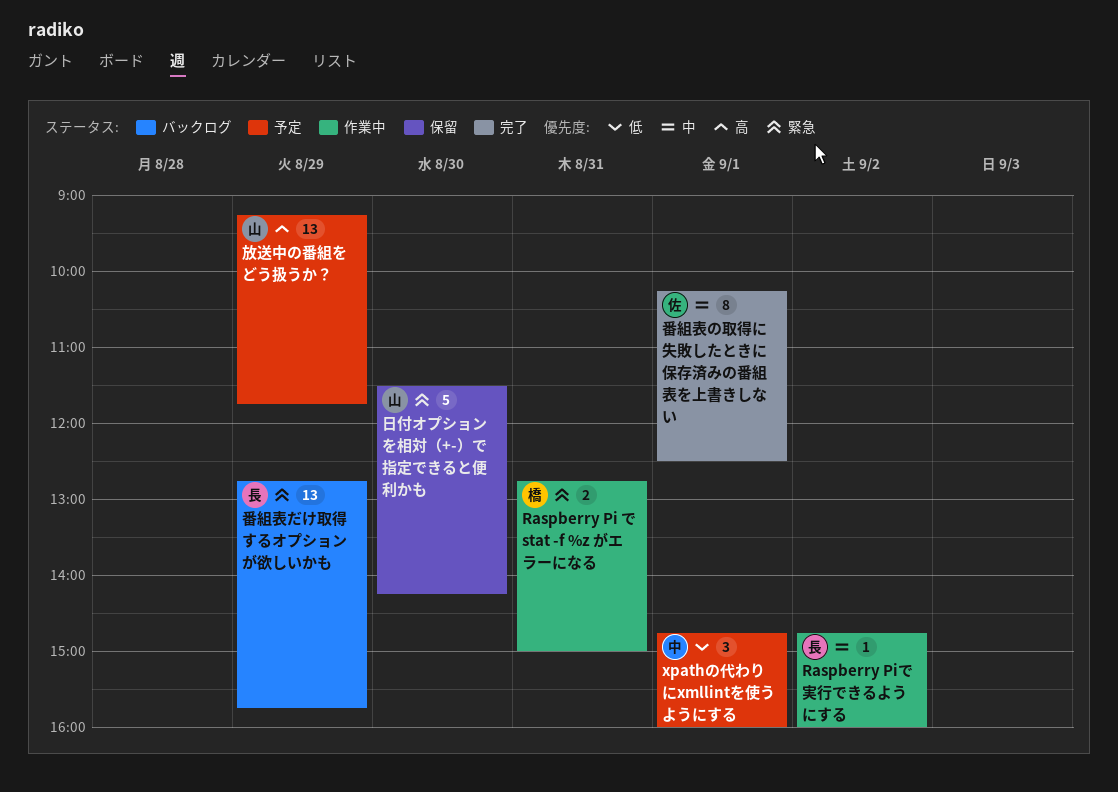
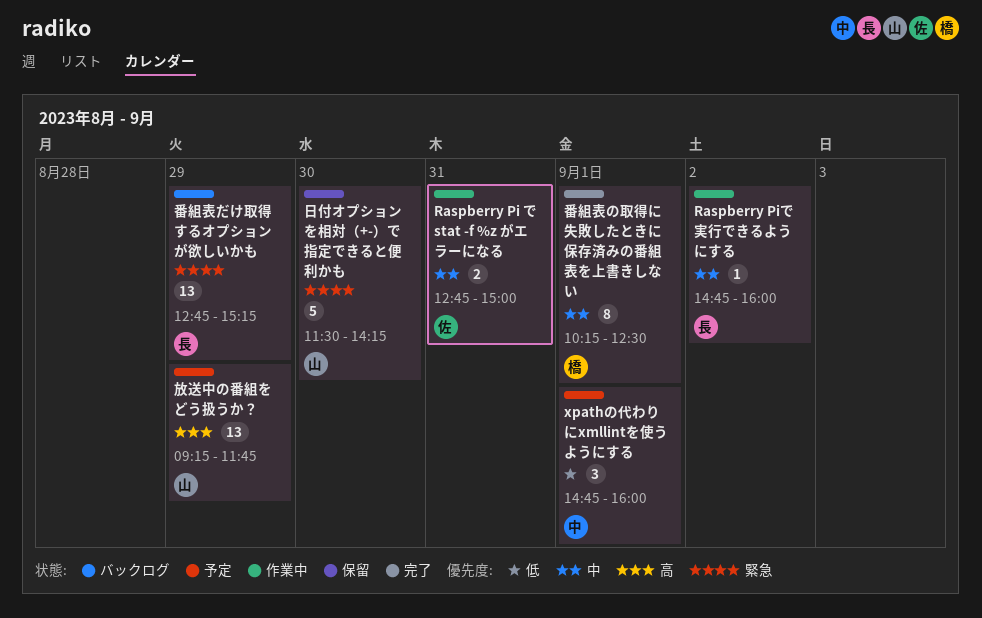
Raspberry Pi で stat -f %z がエラーになる, owner: 橋 -> 佐
Raspberry Pi で stat -f %z がエラーになる, priority: 緊急 -> 中
番組表だけ取得するオプションが欲しいかも, ends: 15:45 -> 15:15
番組表の取得に失敗したときに保存済みの番組表を上書きしない, owner: 佐 -> 橋

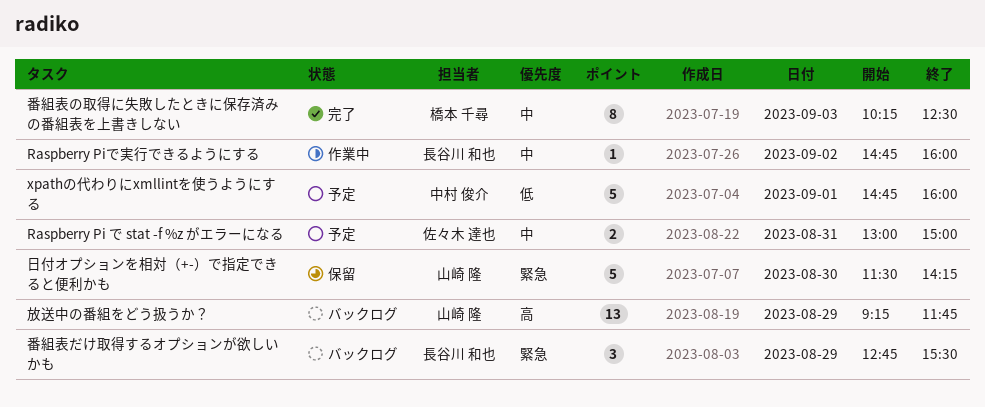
Raspberry Pi で stat -f %z がエラーになる, status: 作業中 -> 予定
Raspberry Pi で stat -f %z がエラーになる, begins: 12:45 -> 13:00
xpathの代わりにxmllintを使うようにする, estimate: 3 -> 5
放送中の番組をどう扱うか？, status: 予定 -> バックログ
番組表だけ取得するオプションが欲しいかも, estimate: 13 -> 3
番組表だけ取得するオプションが欲しいかも, ends: 15:15 -> 15:30
番組表の取得に失敗したときに保存済みの番組表を上書きしない, day: Sep 1 -> Sep 3

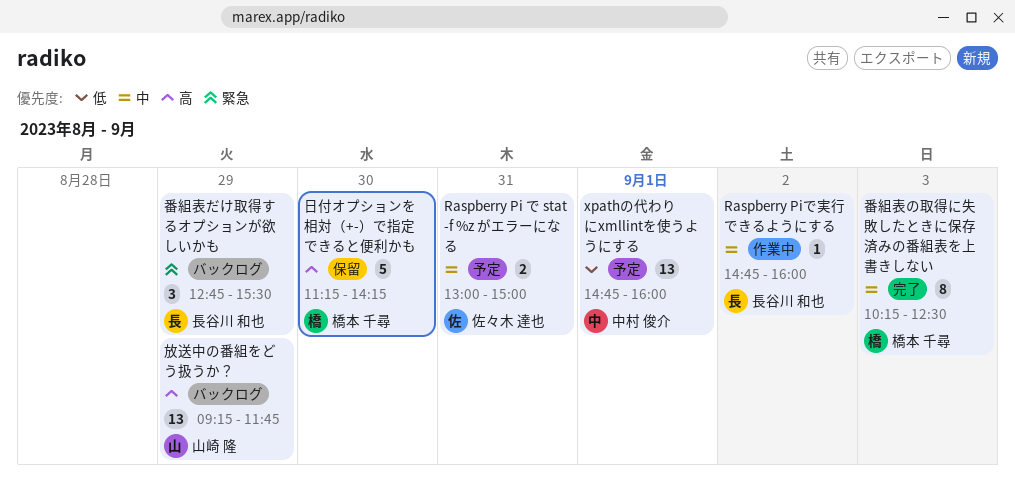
xpathの代わりにxmllintを使うようにする, estimate: 5 -> 13
日付オプションを相対（+-）で指定できると便利かも, owner: 山崎 隆 -> 橋本 千尋
日付オプションを相対（+-）で指定できると便利かも, priority: 緊急 -> 高
日付オプションを相対（+-）で指定できると便利かも, begins: 11:30 -> 11:15

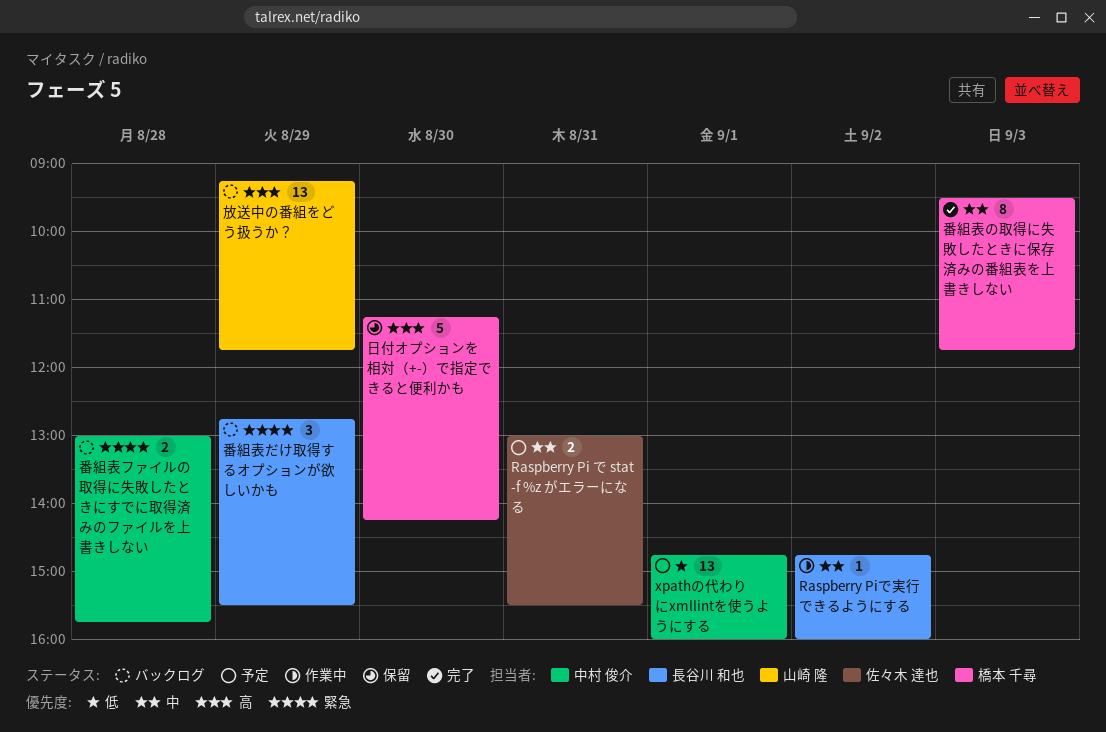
Raspberry Pi で stat -f %z がエラーになる, ends: 15:00 -> 15:30
番組表の取得に失敗したときに保存済みの番組表を上書きしない, begins: 10:15 -> 09:30
番組表の取得に失敗したときに保存済みの番組表を上書きしない, ends: 12:30 -> 11:45
番組表ファイルの取得に失敗したときにすでに取得済みのファイルを上書きしない: none -> present

